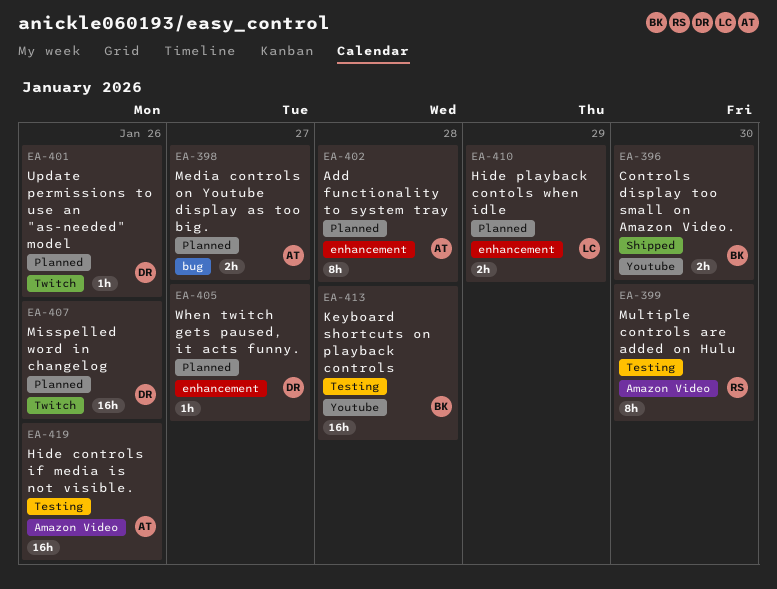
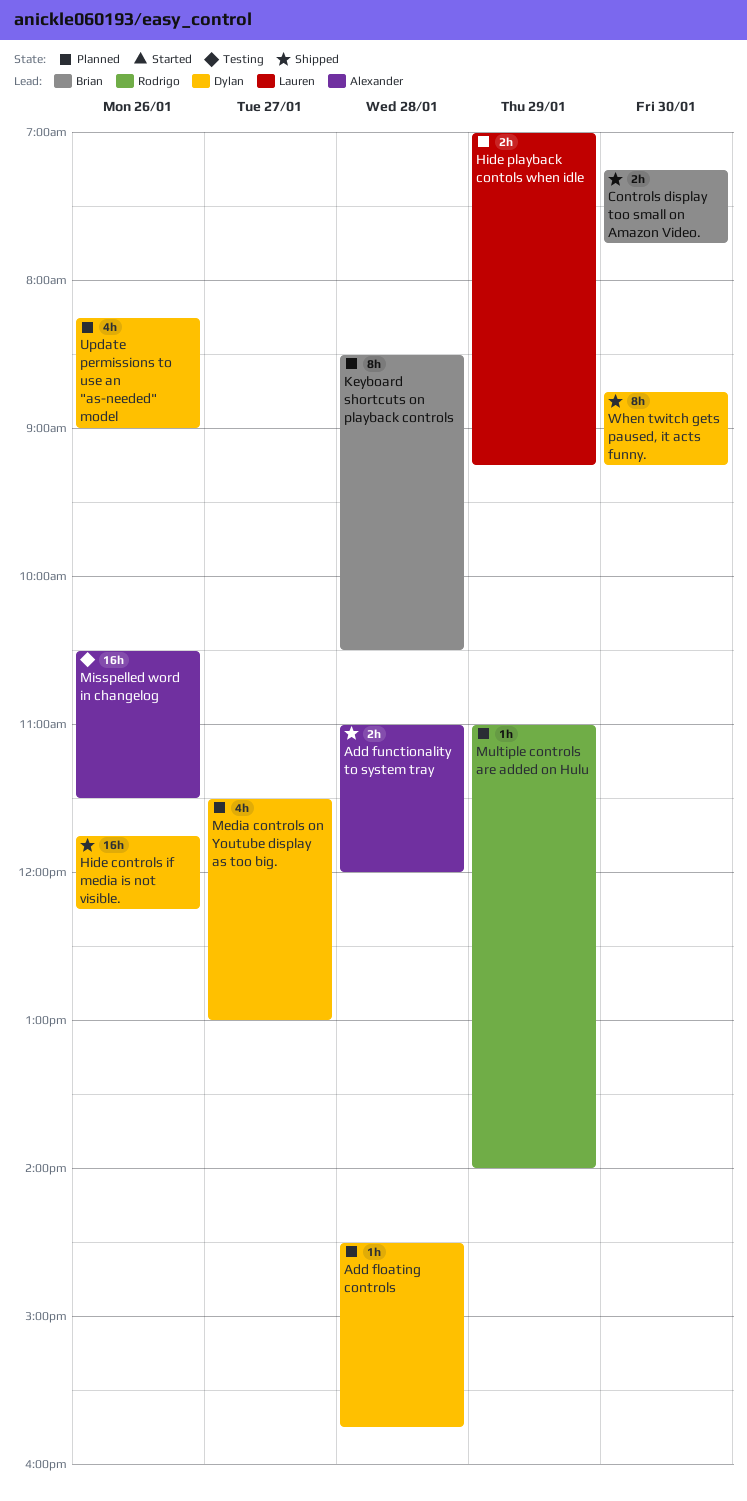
Add floating controls: none -> present
Add functionality to system tray, status: Planned -> Shipped
Add functionality to system tray, estimate: 8h -> 2h
Hide controls if media is not visible., status: Testing -> Shipped
Hide controls if media is not visible., owner: Alexander -> Dylan
Keyboard shortcuts on playback controls, status: Testing -> Planned
Keyboard shortcuts on playback controls, estimate: 16h -> 8h
Media controls on Youtube display as too big., owner: Alexander -> Dylan
Media controls on Youtube display as too big., estimate: 2h -> 4h
Misspelled word in changelog, status: Planned -> Testing
Misspelled word in changelog, owner: Dylan -> Alexander
Multiple controls are added on Hulu, status: Testing -> Planned
Multiple controls are added on Hulu, estimate: 8h -> 1h
Multiple controls are added on Hulu, day: Jan 30 -> Jan 29
Update permissions to use an "as-needed" model, estimate: 1h -> 4h
When twitch gets paused, it acts funny., status: Planned -> Shipped
When twitch gets paused, it acts funny., estimate: 1h -> 8h
When twitch gets paused, it acts funny., day: Jan 27 -> Jan 30

